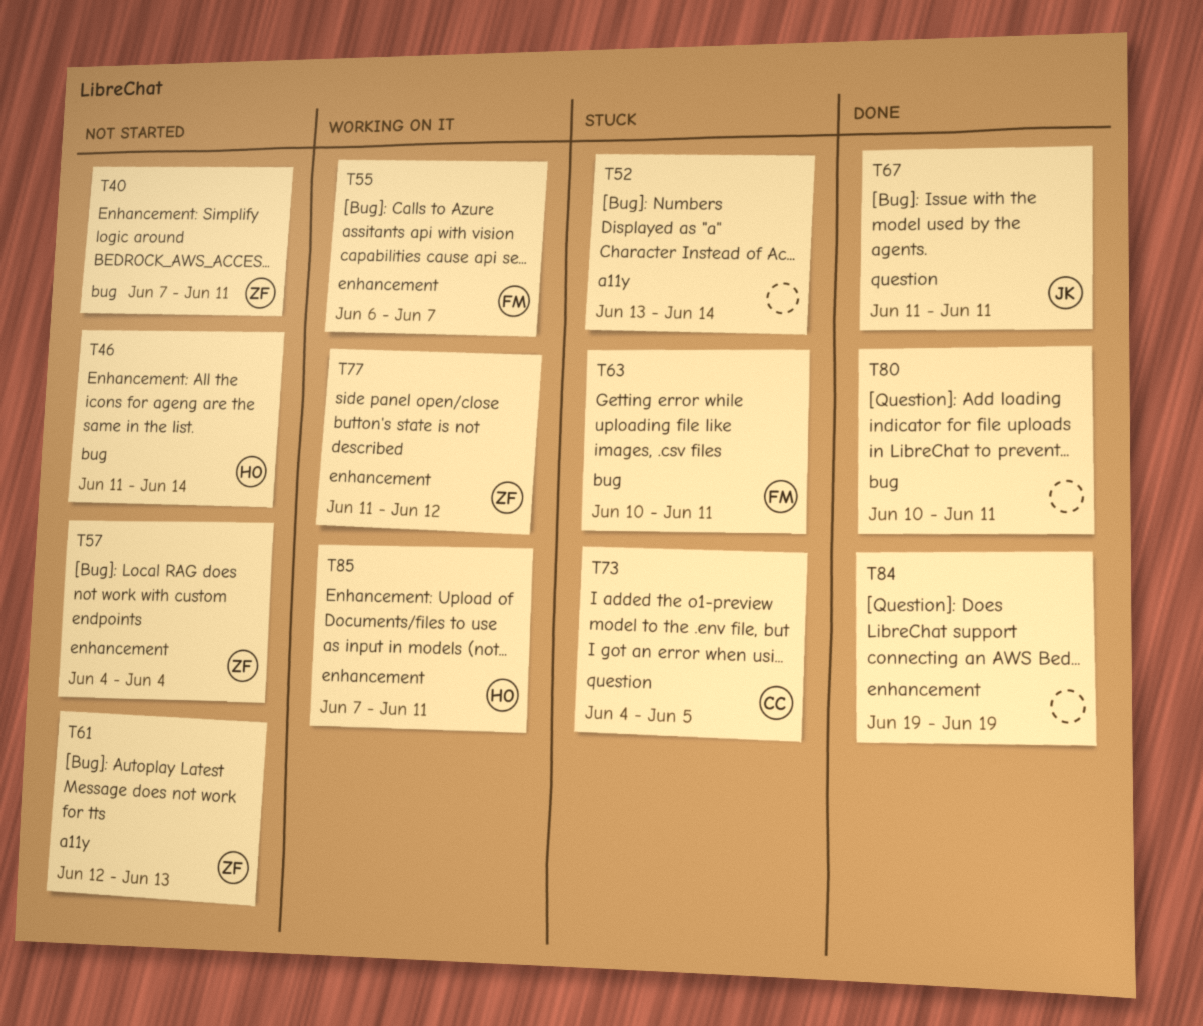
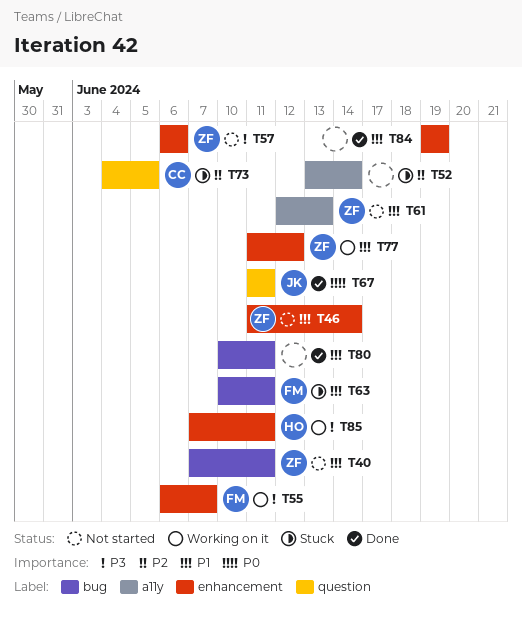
T46, owner: HO -> ZF
T46, label: bug -> enhancement
T57, start: Jun 4 -> Jun 6
T57, due: Jun 4 -> Jun 6

